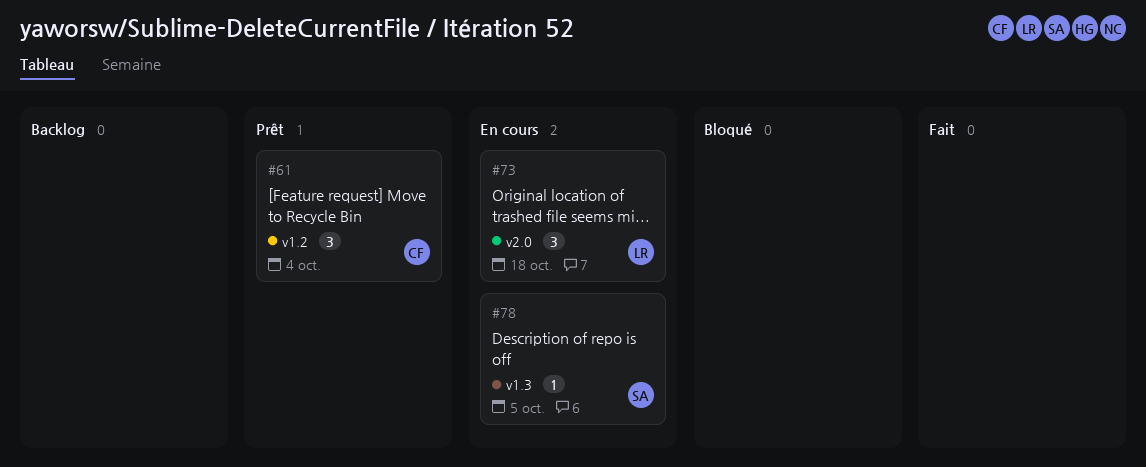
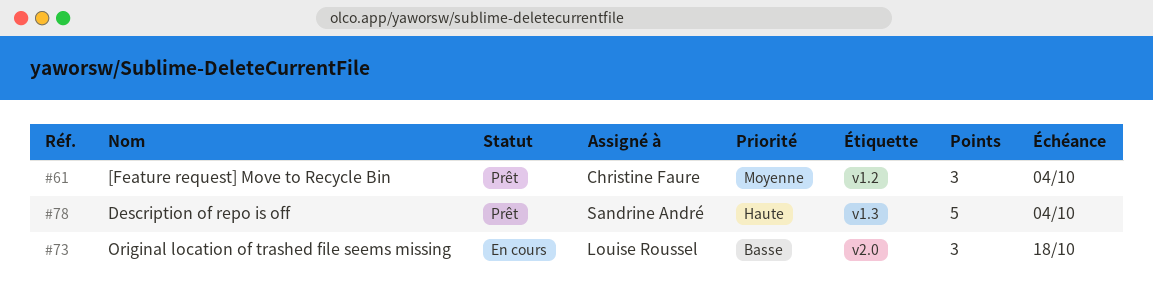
#78, status: En cours -> Prêt
#78, estimate: 1 -> 5
#78, due: Oct 5 -> Oct 4

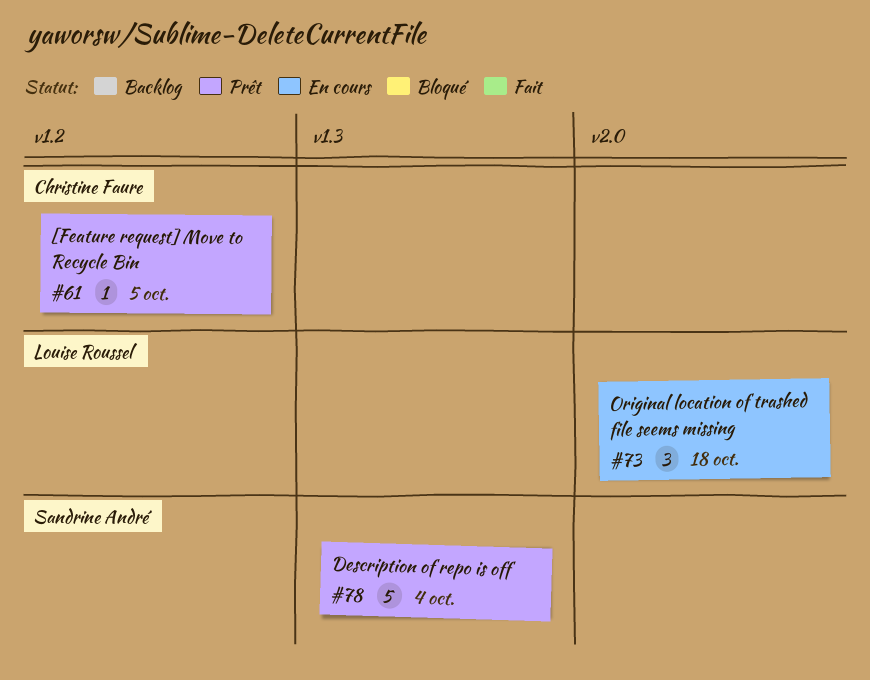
#61, estimate: 3 -> 1
#61, due: Oct 4 -> Oct 5

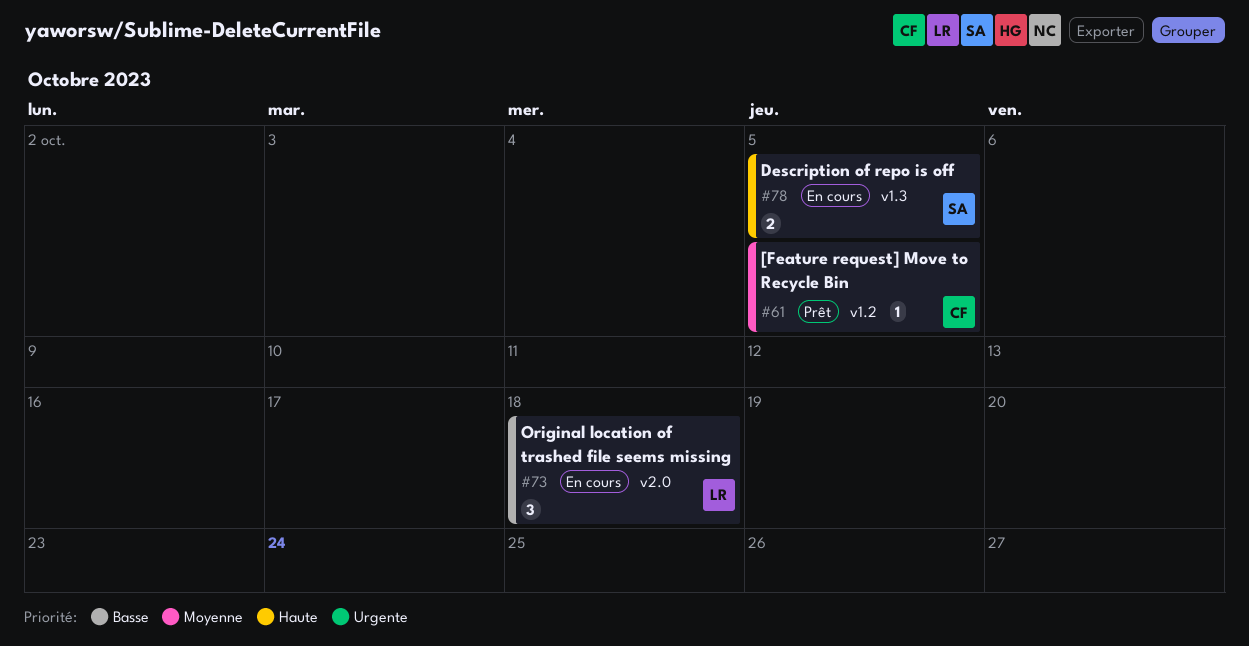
#78, status: Prêt -> En cours
#78, estimate: 5 -> 2
#78, due: Oct 4 -> Oct 5

